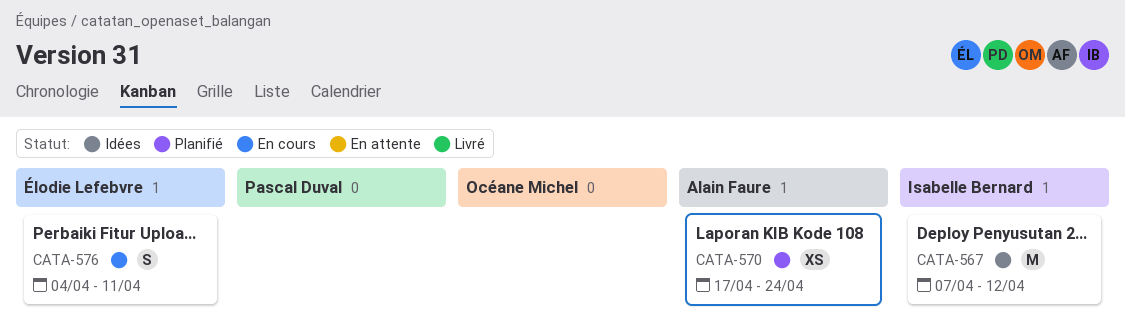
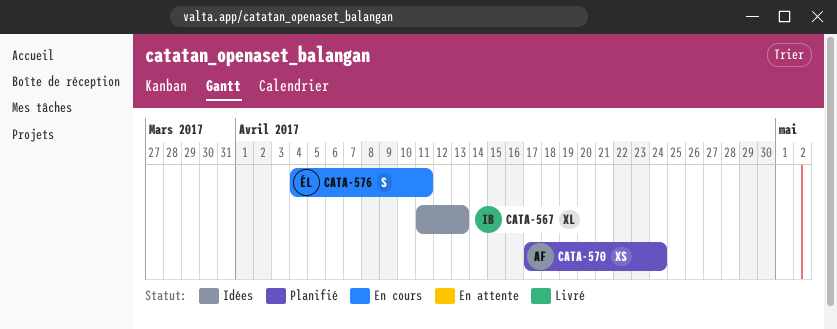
CATA-567, estimate: M -> XL
CATA-567, start: Apr 7 -> Apr 11
CATA-567, due: Apr 12 -> Apr 13

